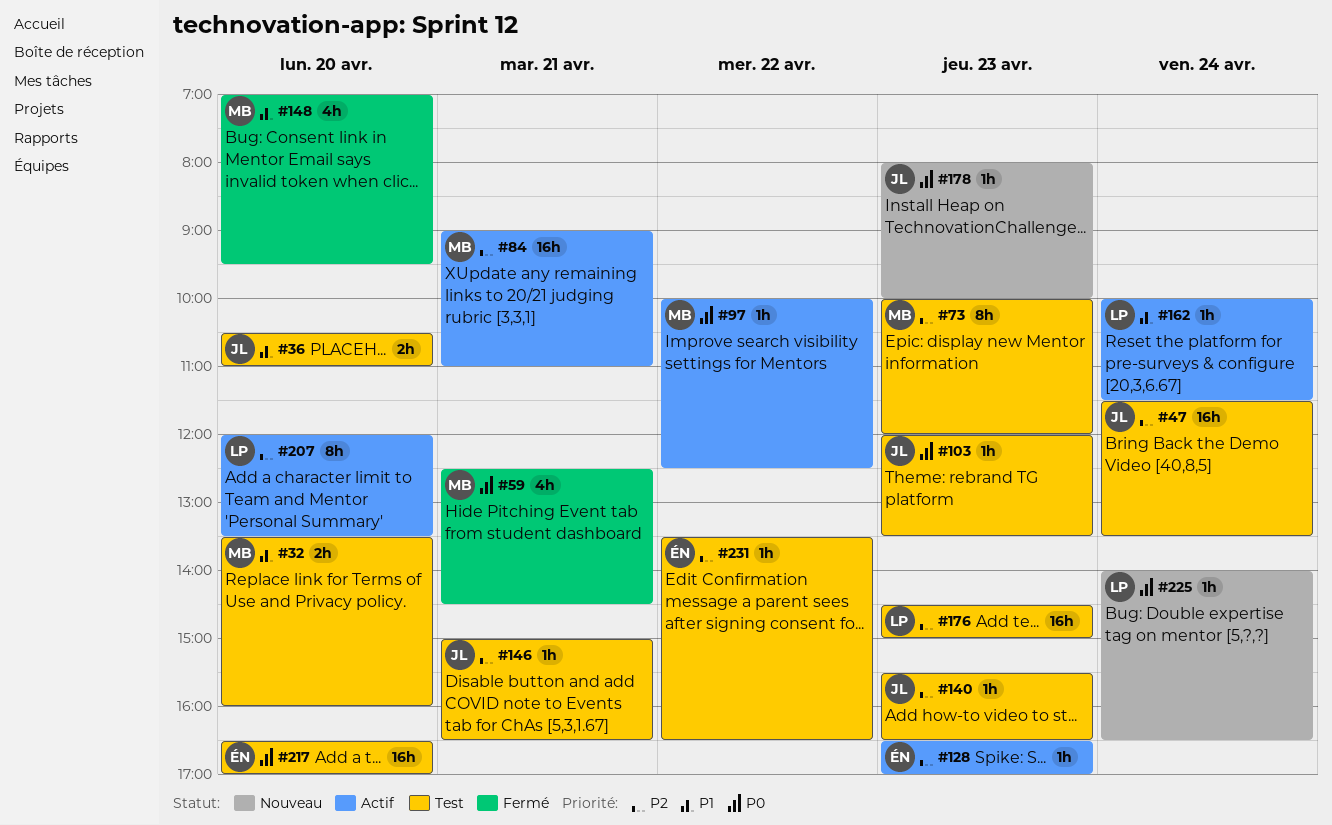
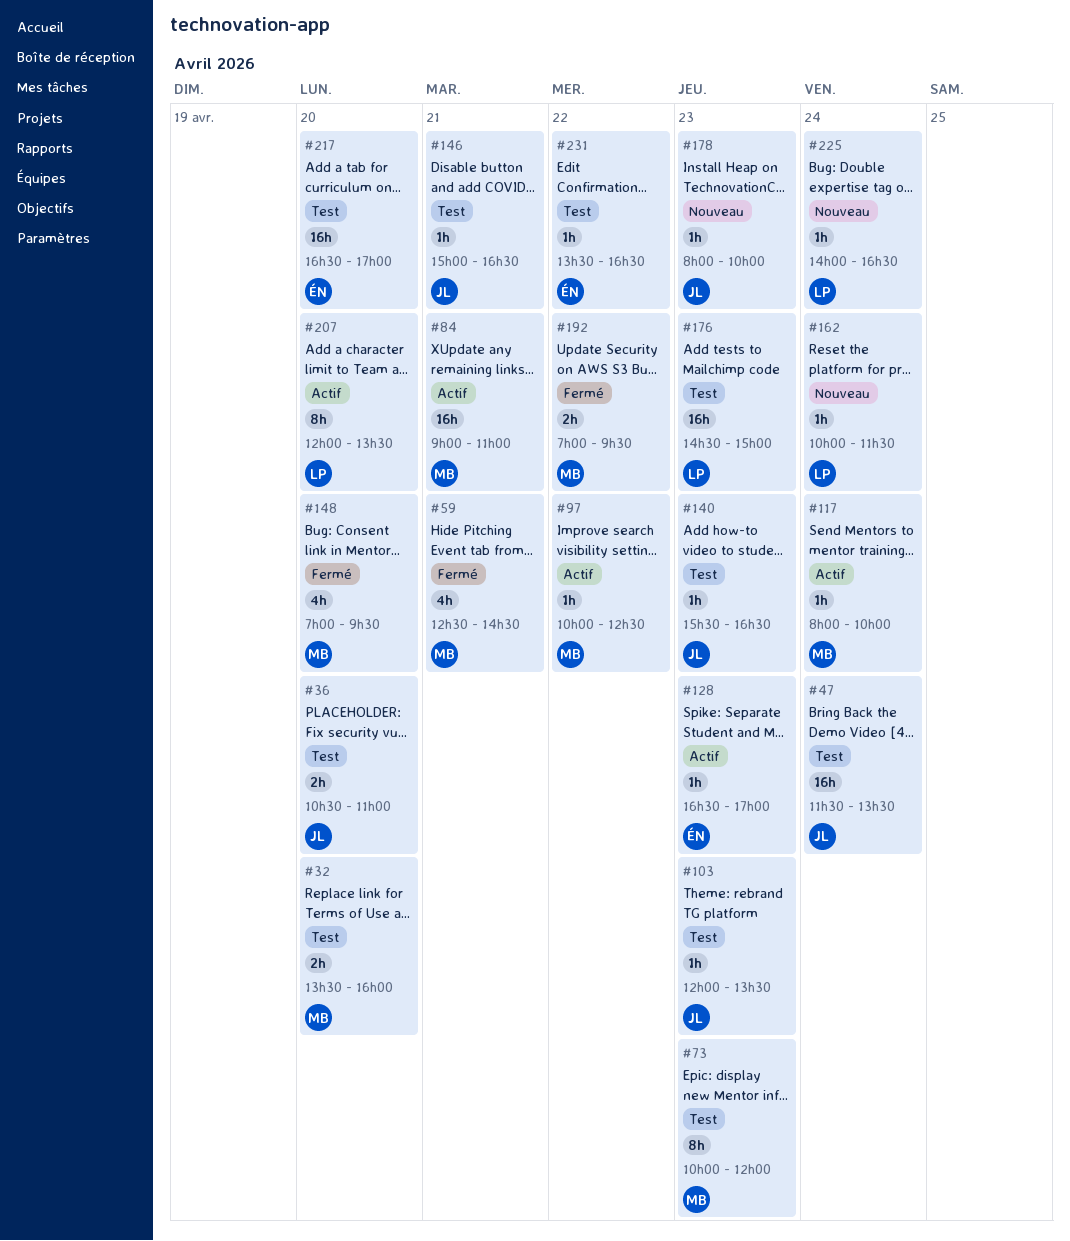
#117: none -> present
#162, status: Actif -> Nouveau
#192: none -> present

